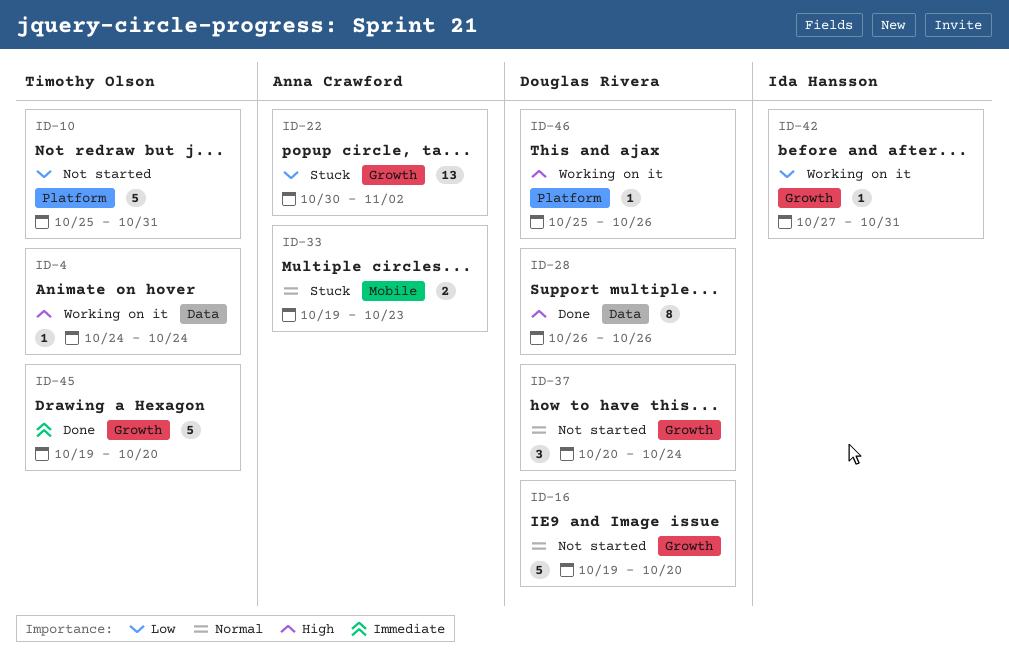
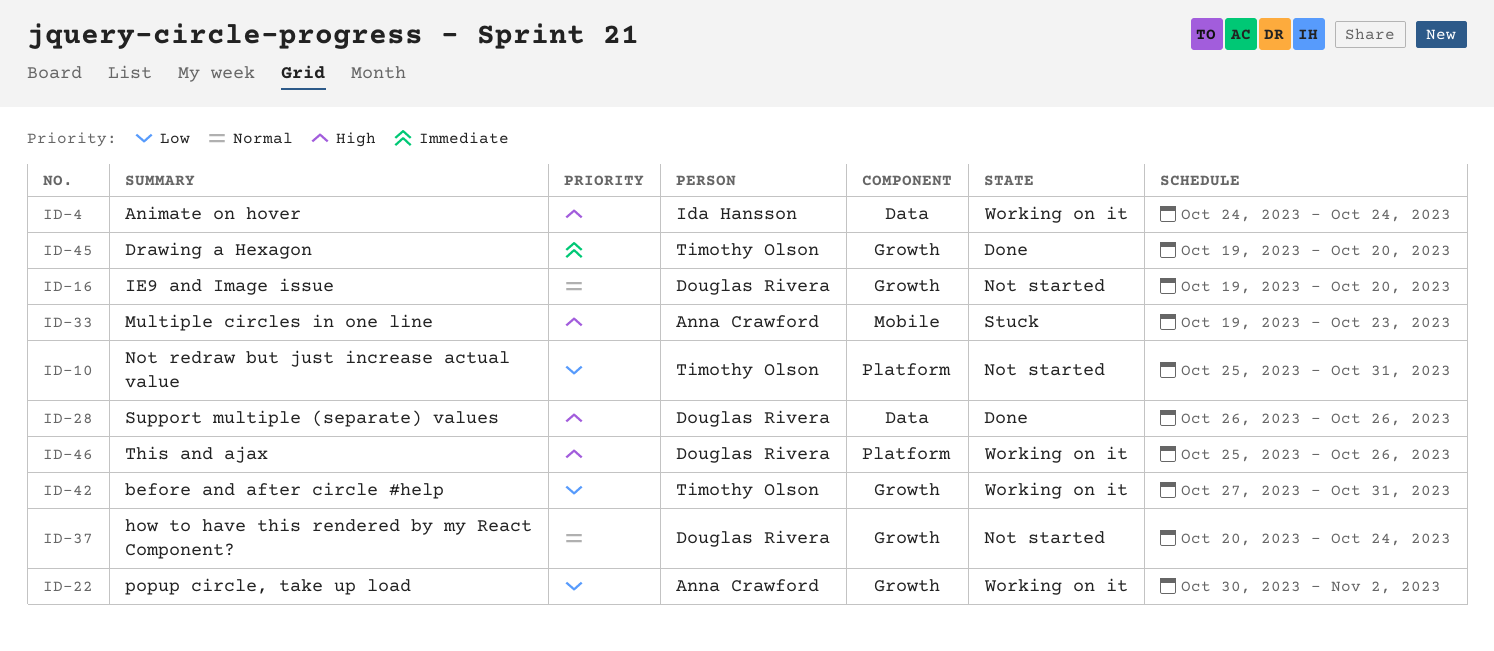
ID-4, owner: Timothy Olson -> Ida Hansson
ID-22, status: Stuck -> Working on it
ID-33, priority: Normal -> High
ID-42, owner: Ida Hansson -> Timothy Olson

